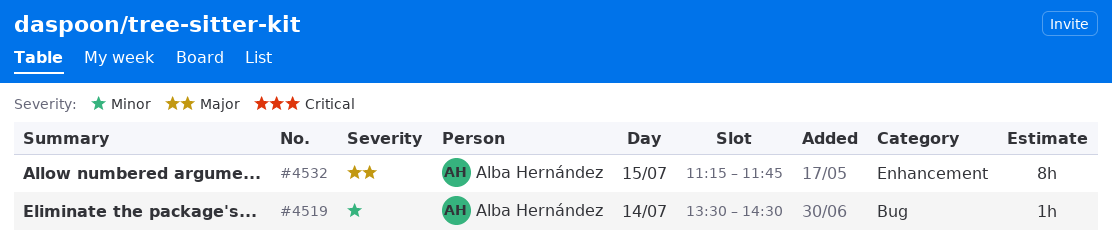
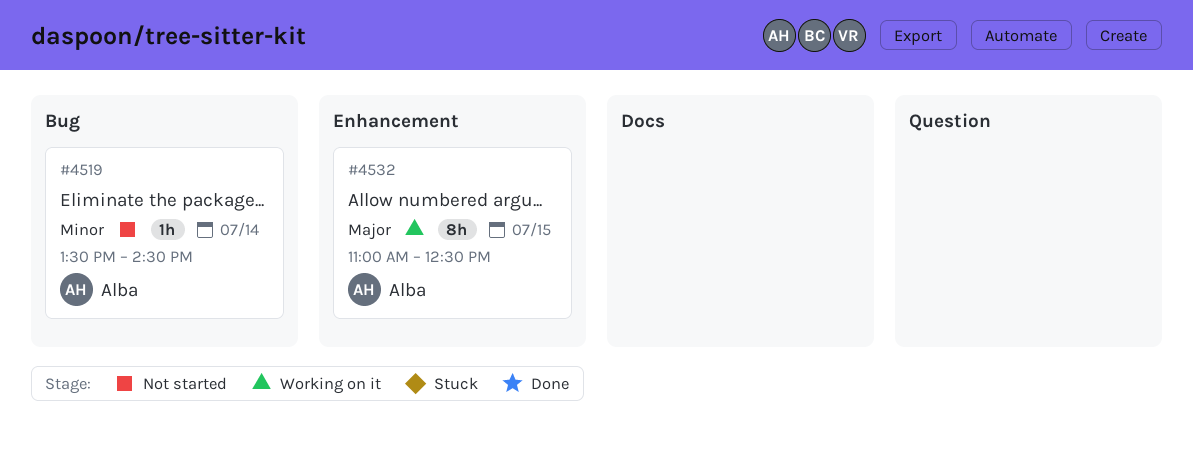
#4532, begins: 11:15 -> 11:00
#4532, ends: 11:45 -> 12:30

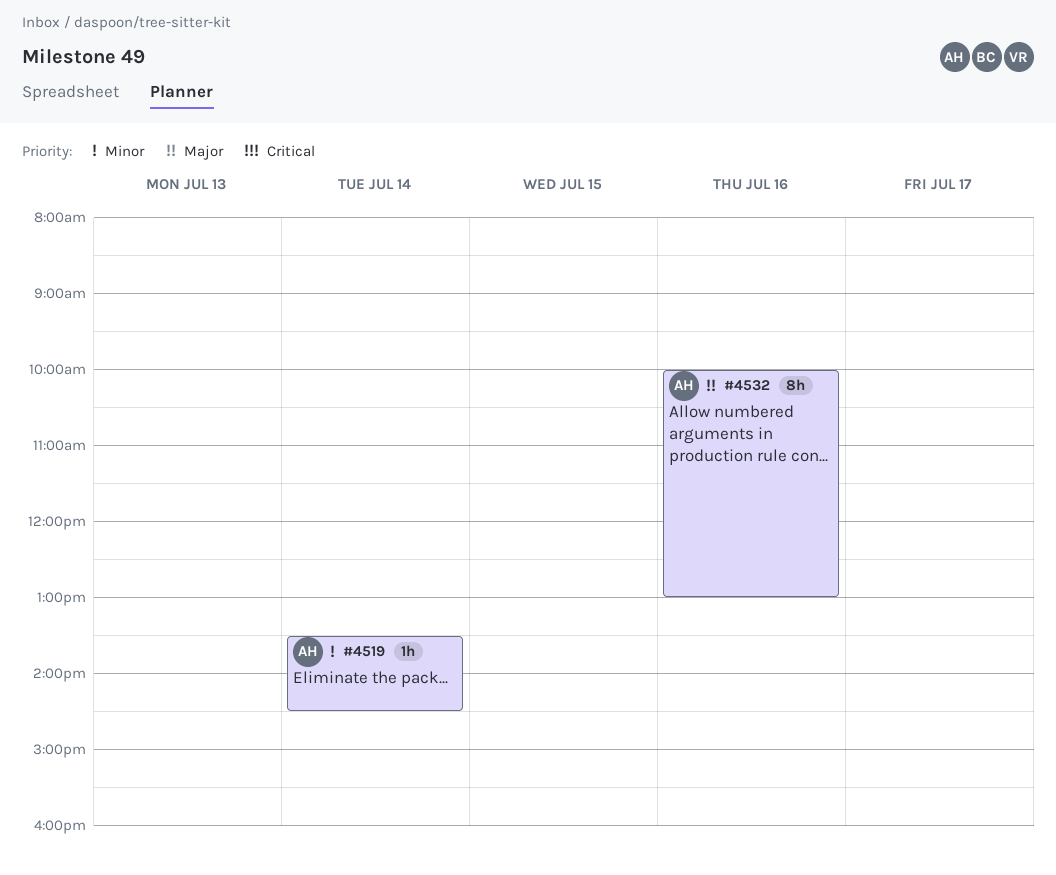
#4532, day: Jul 15 -> Jul 16
#4532, begins: 11:00 -> 10:00
#4532, ends: 12:30 -> 13:00

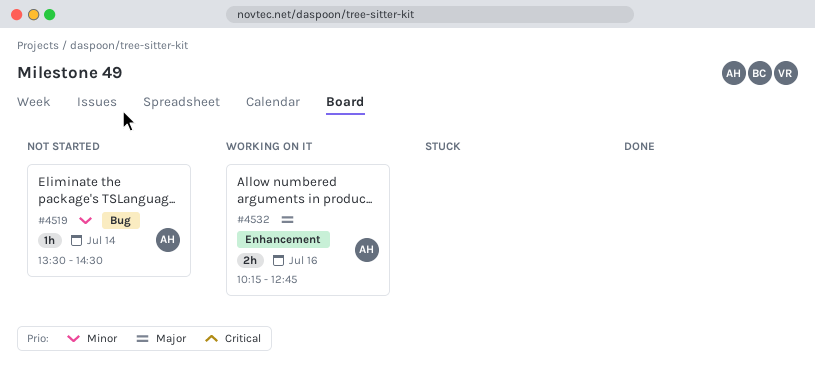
#4532, estimate: 8h -> 2h
#4532, begins: 10:00 -> 10:15
#4532, ends: 13:00 -> 12:45

